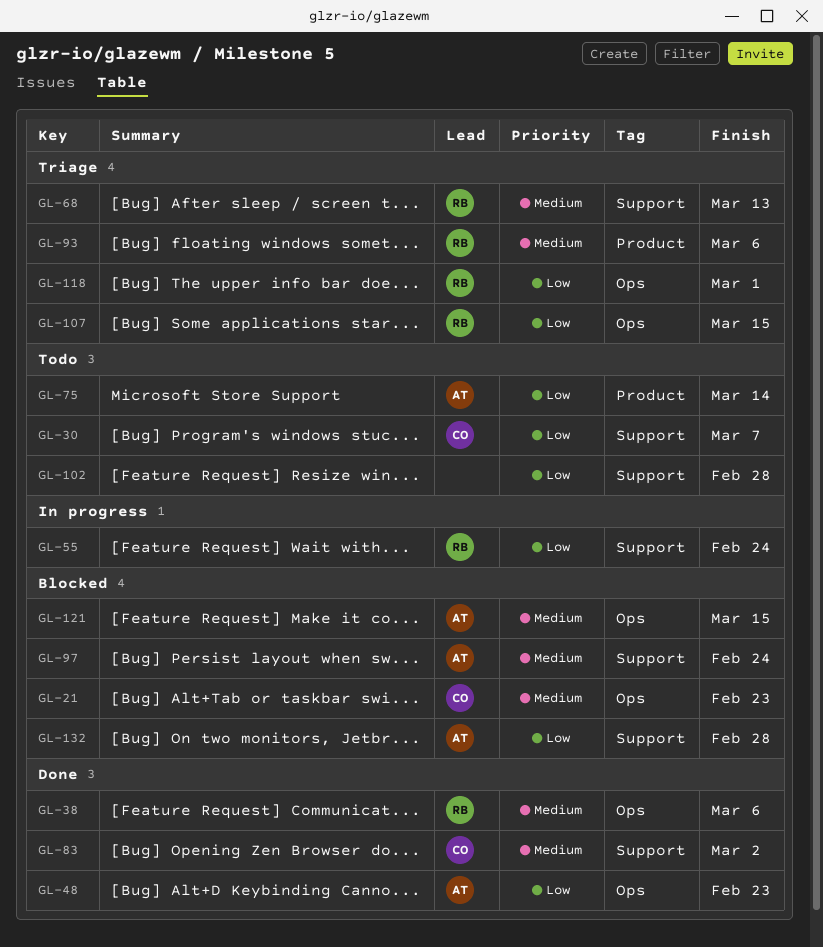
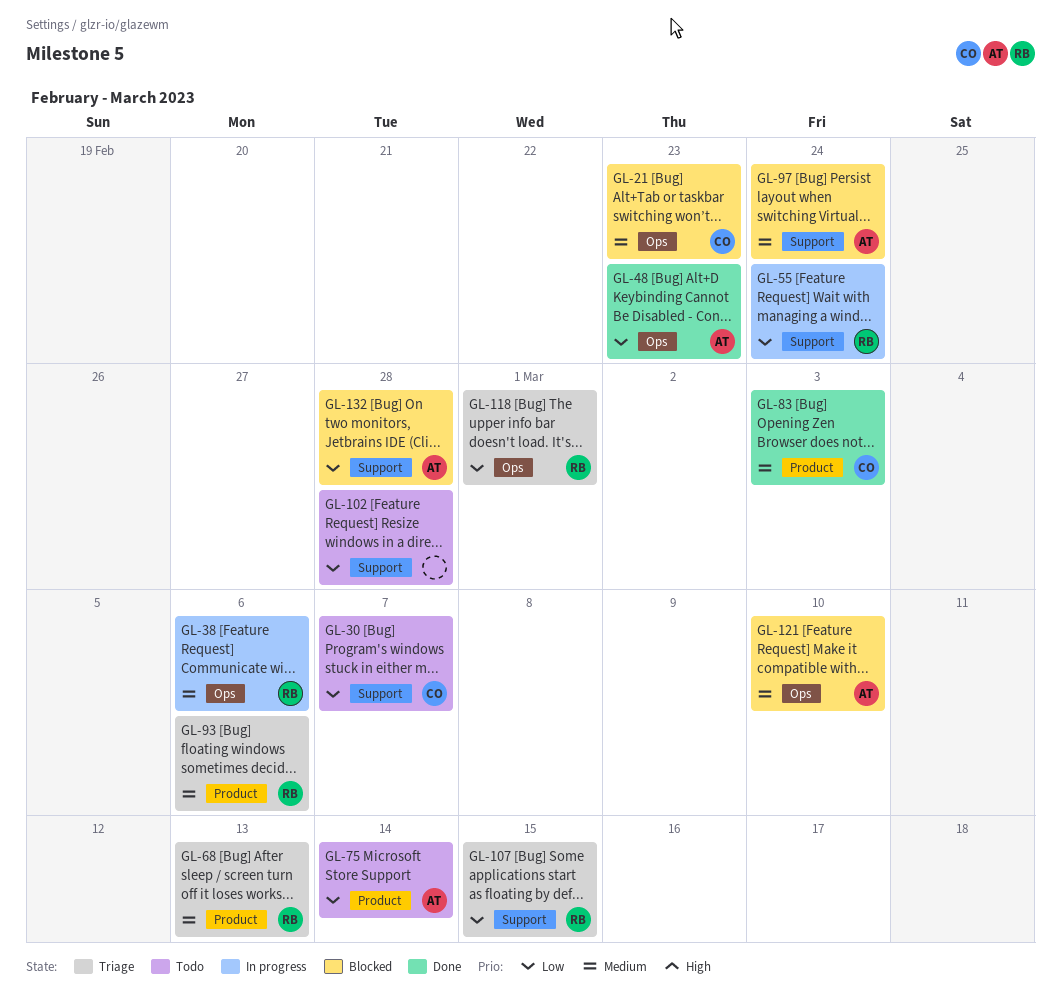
GL-38, status: Done -> In progress
GL-68, label: Support -> Product
GL-83, label: Support -> Product
GL-83, due: Mar 2 -> Mar 3
GL-107, label: Ops -> Support
GL-121, due: Mar 15 -> Mar 10

